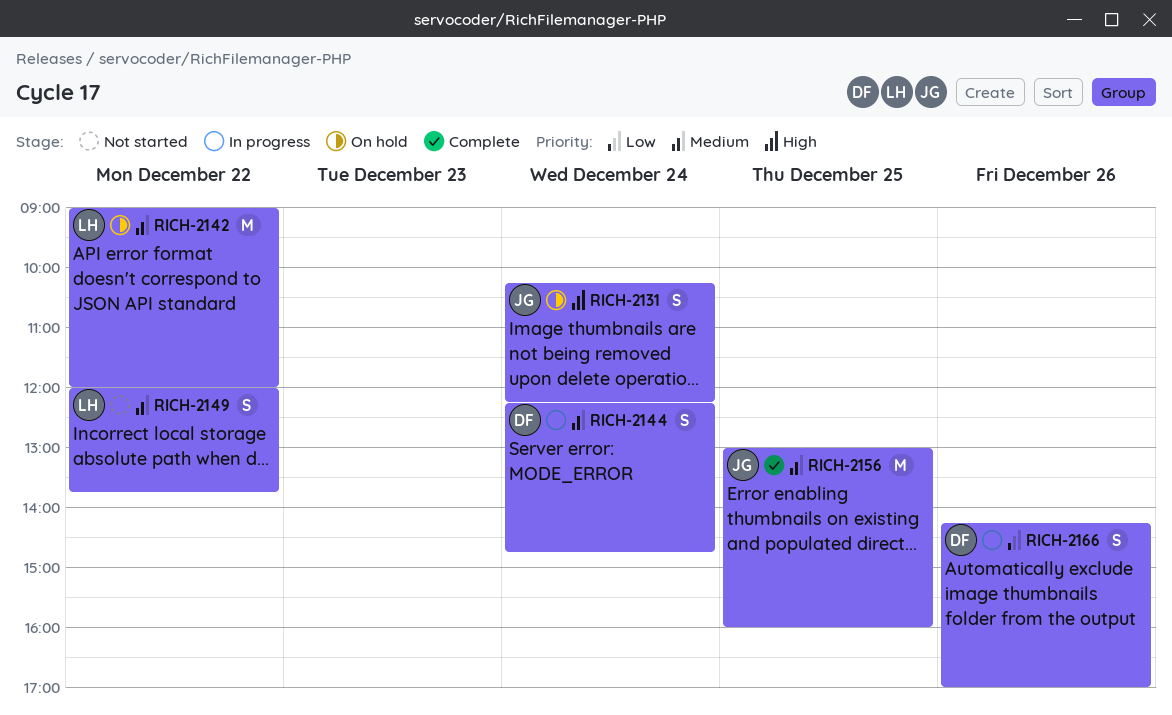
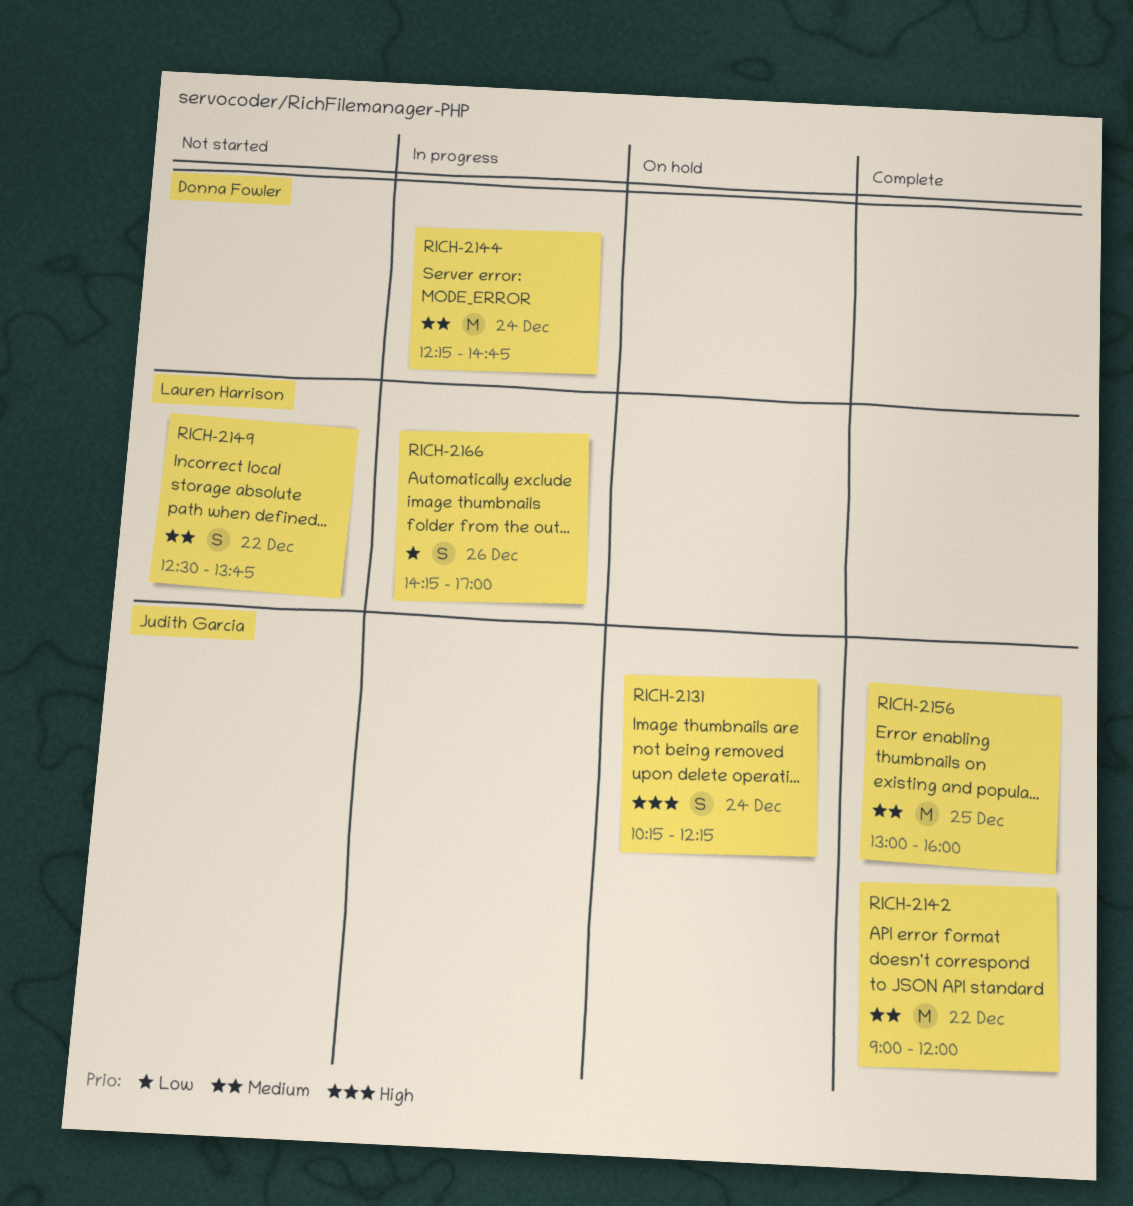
RICH-2142, status: On hold -> Complete
RICH-2142, owner: Lauren Harrison -> Judith Garcia
RICH-2144, estimate: S -> M
RICH-2149, begins: 12:00 -> 12:30
RICH-2166, owner: Donna Fowler -> Lauren Harrison

